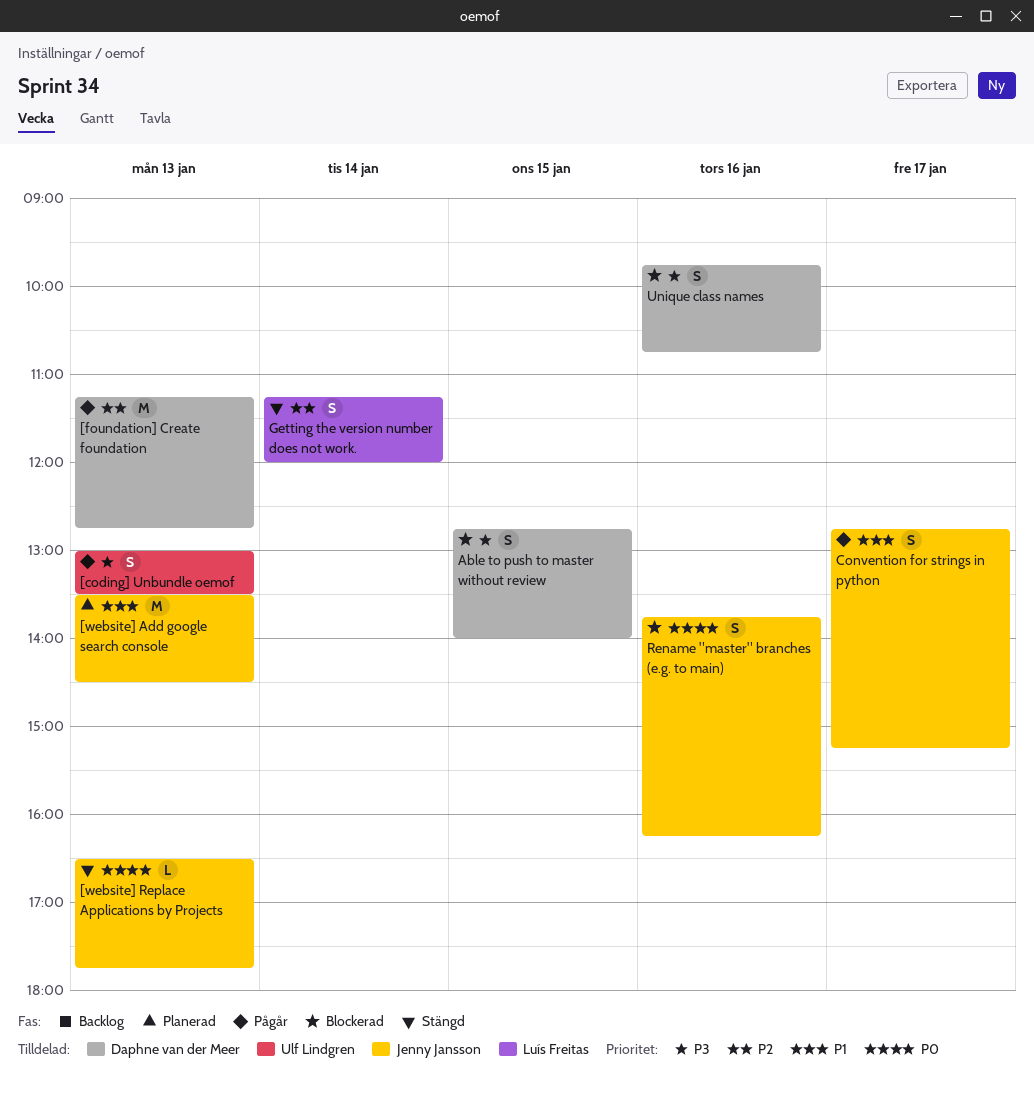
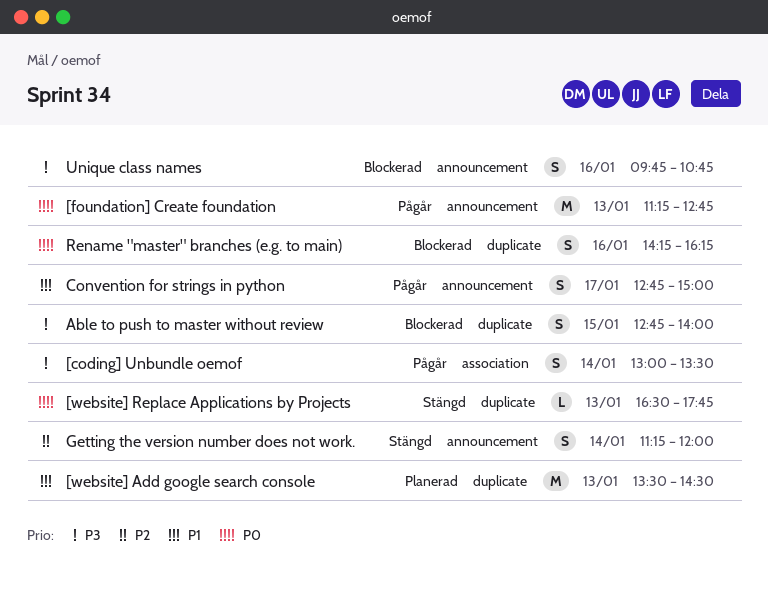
[coding] Unbundle oemof, day: Jan 13 -> Jan 14
[foundation] Create foundation, priority: P2 -> P0
Convention for strings in python, ends: 15:15 -> 15:00
Rename "master" branches (e.g. to main), begins: 13:45 -> 14:15

